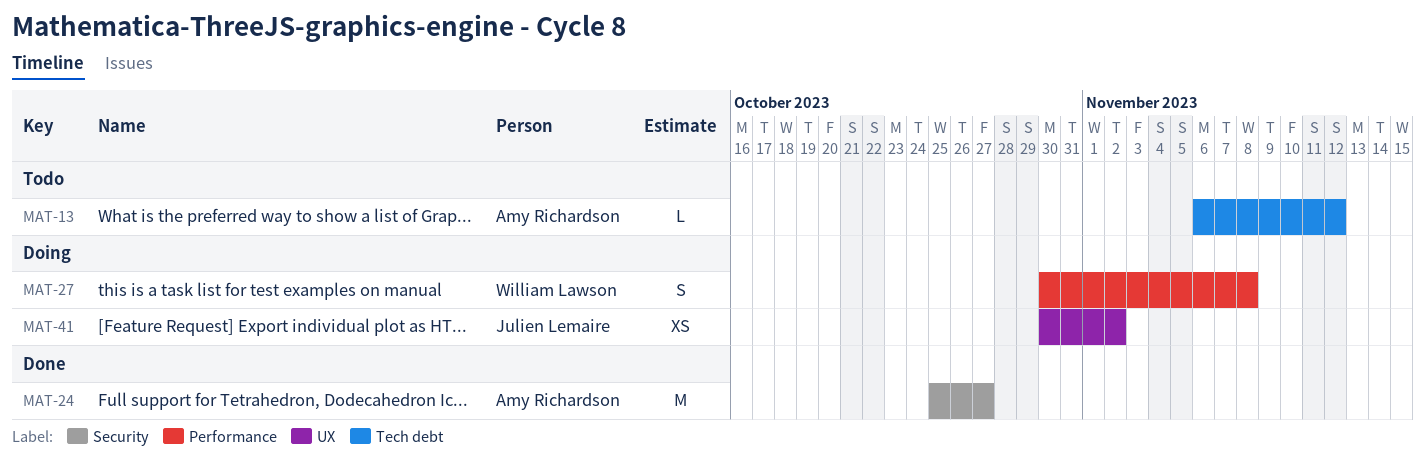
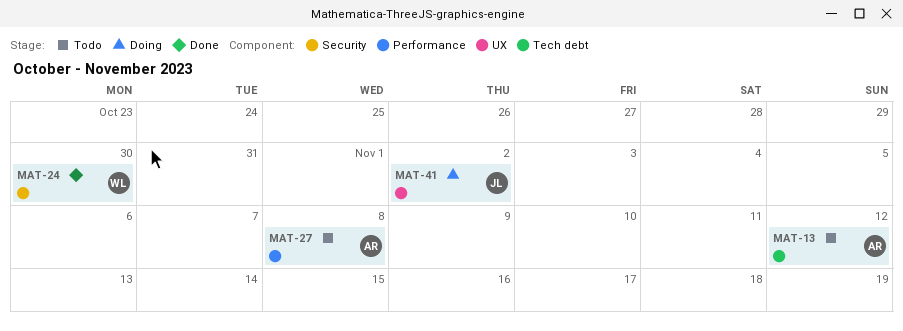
MAT-24, owner: Amy Richardson -> William Lawson
MAT-24, due: Oct 27 -> Oct 30
MAT-27, status: Doing -> Todo
MAT-27, owner: William Lawson -> Amy Richardson

